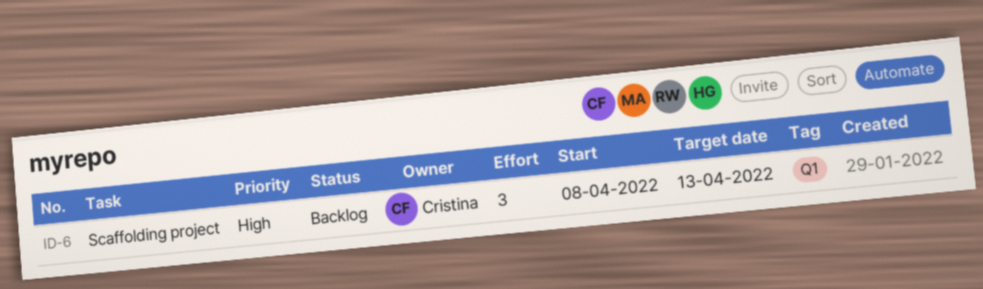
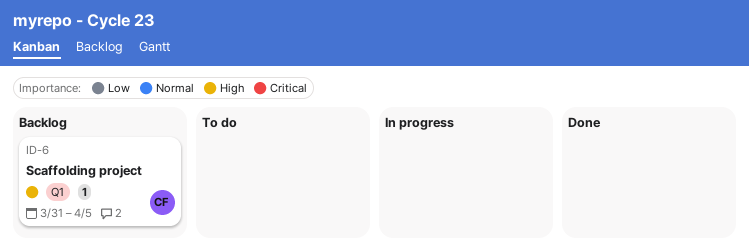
ID-6, estimate: 3 -> 1
ID-6, start: Apr 8 -> Mar 31
ID-6, due: Apr 13 -> Apr 5

